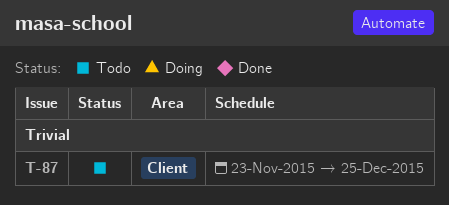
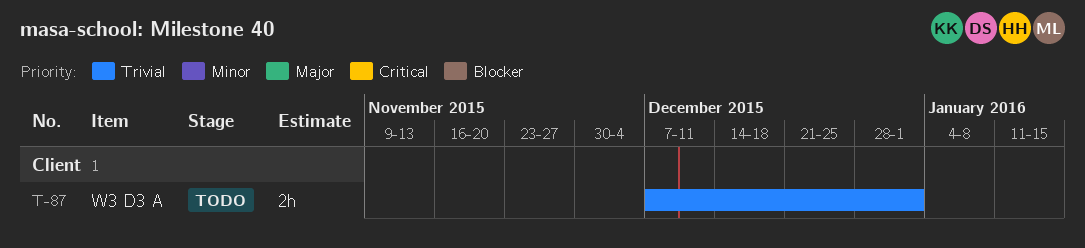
T-87, start: Nov 23 -> Dec 7
T-87, due: Dec 25 -> Jan 1

